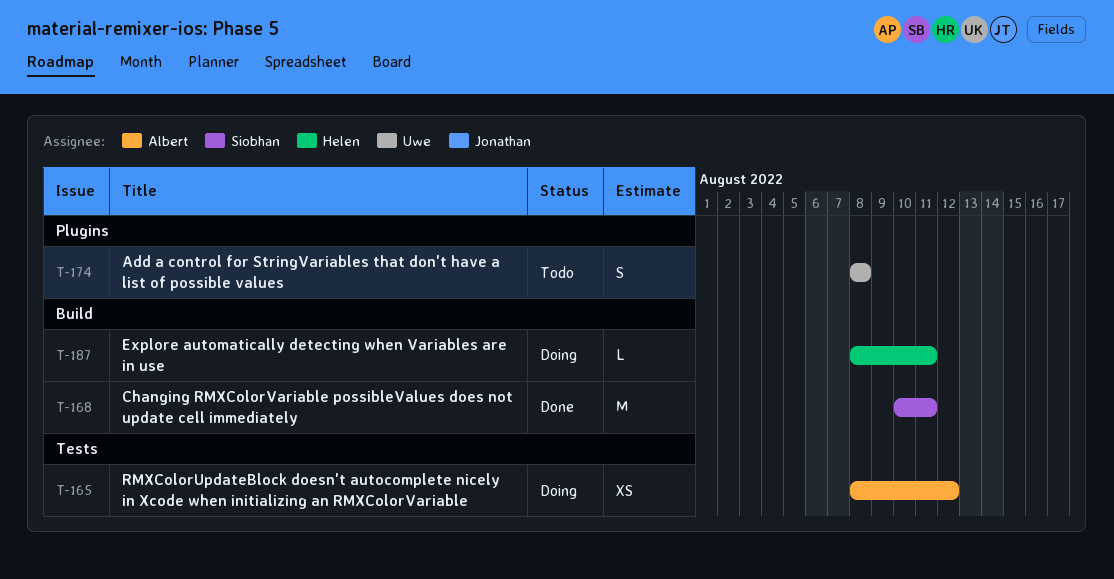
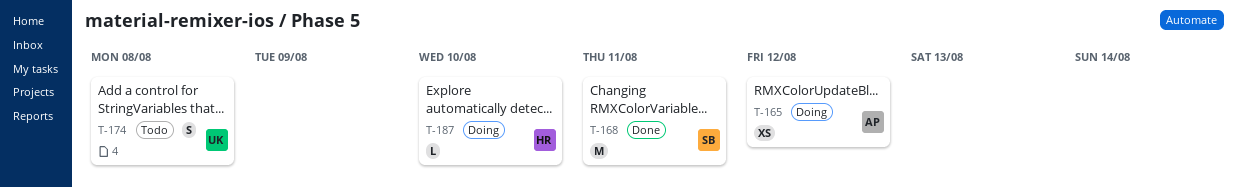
T-187, due: Aug 11 -> Aug 10

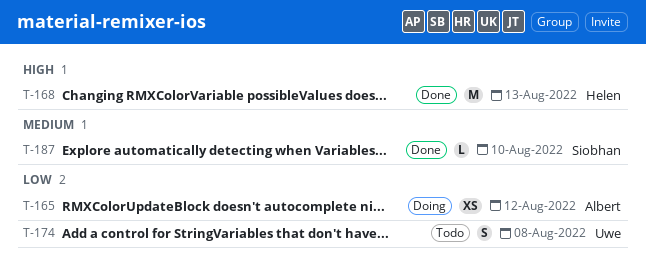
T-168, owner: Siobhan -> Helen
T-168, due: Aug 11 -> Aug 13
T-187, status: Doing -> Done
T-187, owner: Helen -> Siobhan

